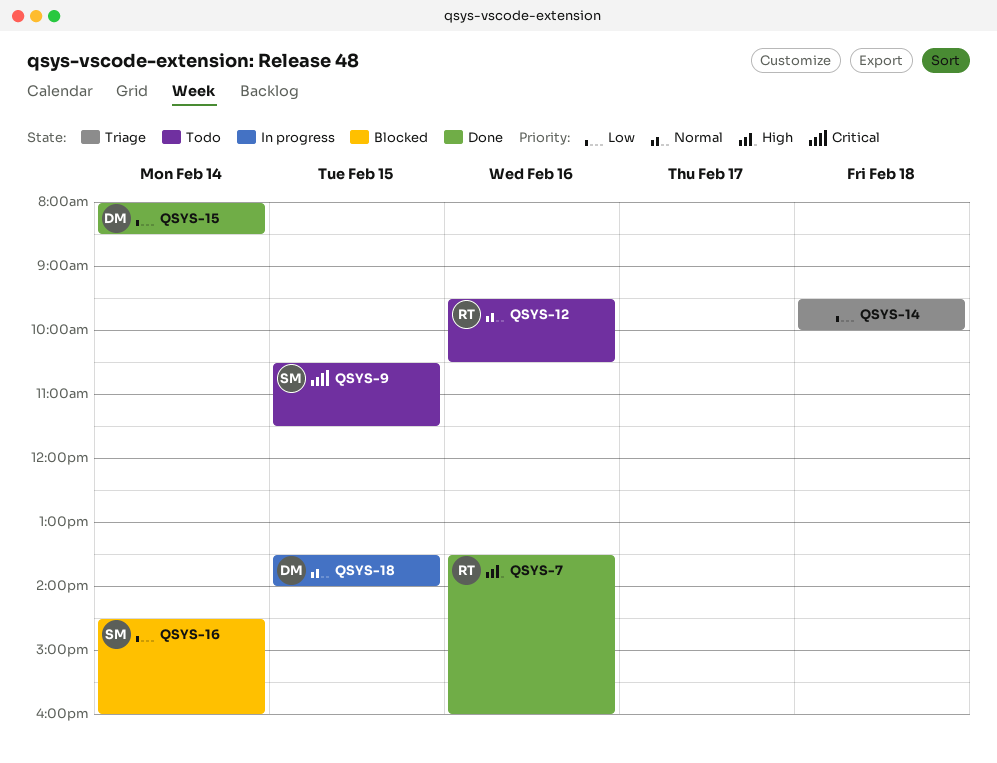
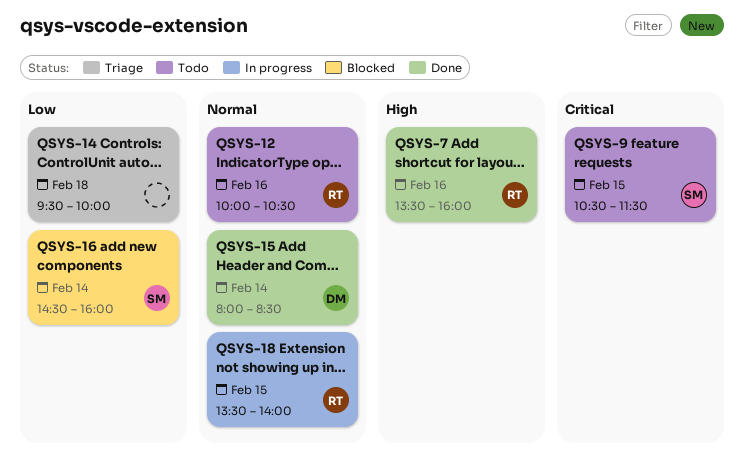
QSYS-12, begins: 09:30 -> 10:00
QSYS-15, priority: Low -> Normal
QSYS-18, owner: DM -> RT

